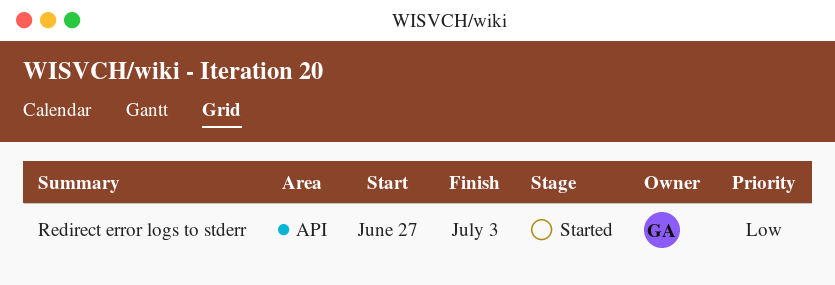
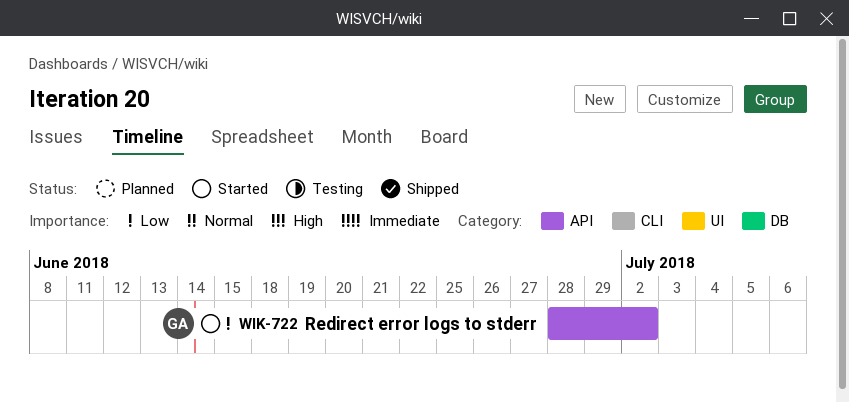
Redirect error logs to stderr, start: Jun 27 -> Jun 28
Redirect error logs to stderr, due: Jul 3 -> Jul 2

